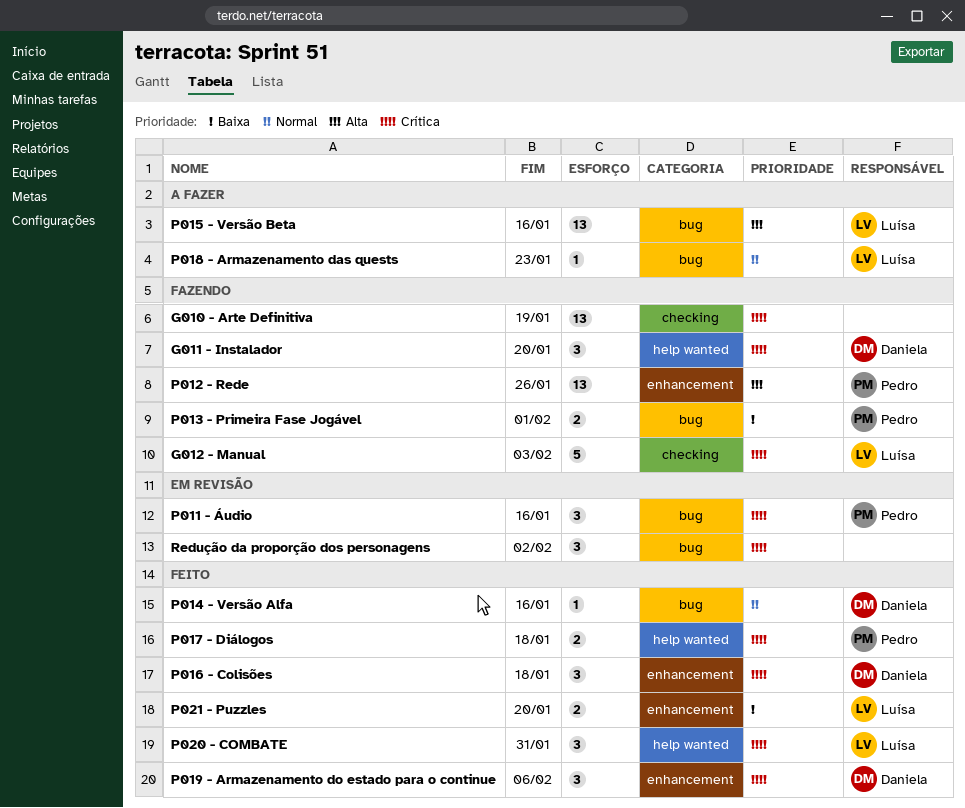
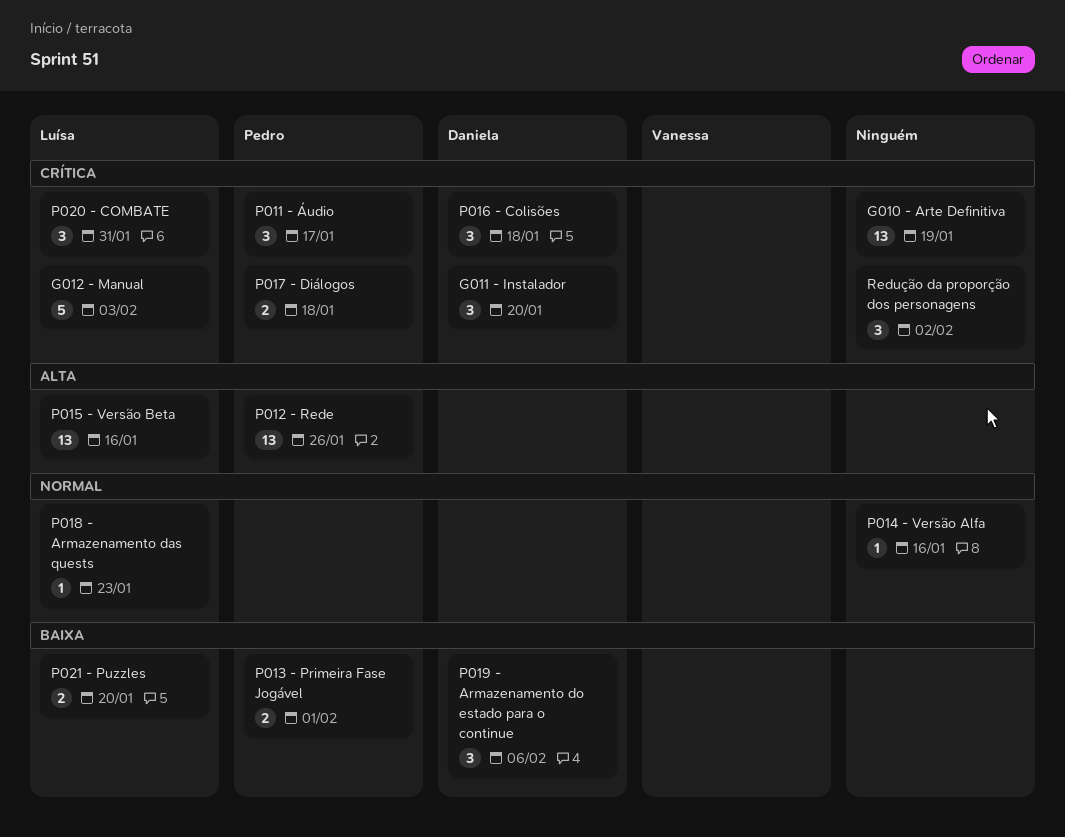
P011 - Áudio, due: Jan 16 -> Jan 17
P014 - Versão Alfa, owner: Daniela -> none
P019 - Armazenamento do estado para o continue, priority: Crítica -> Baixa

